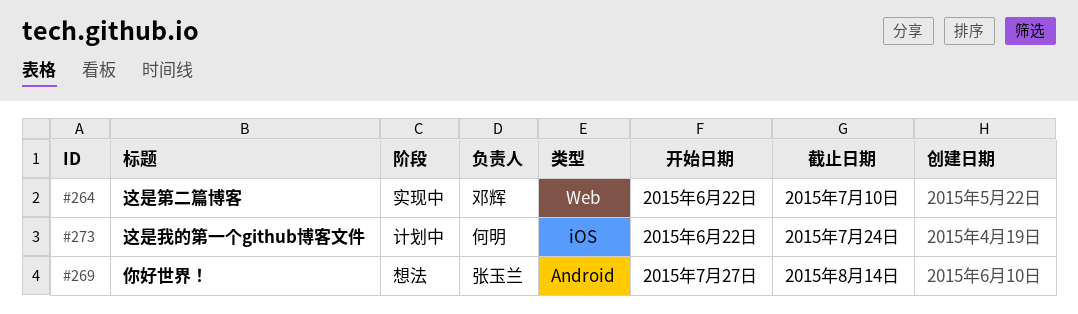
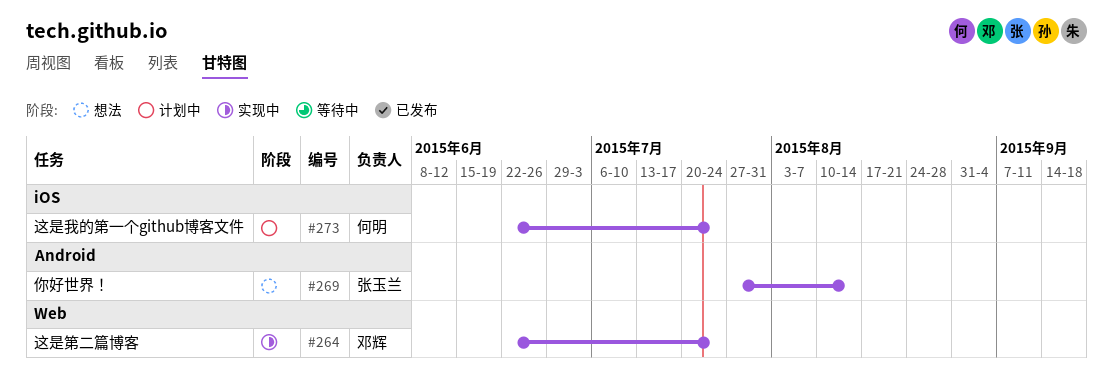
#264, due: Jul 10 -> Jul 24

